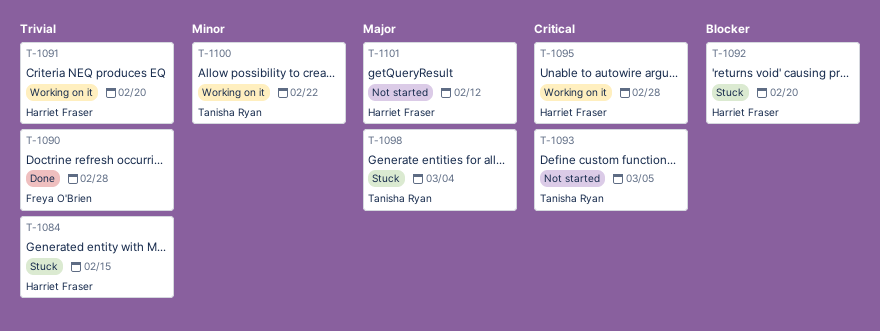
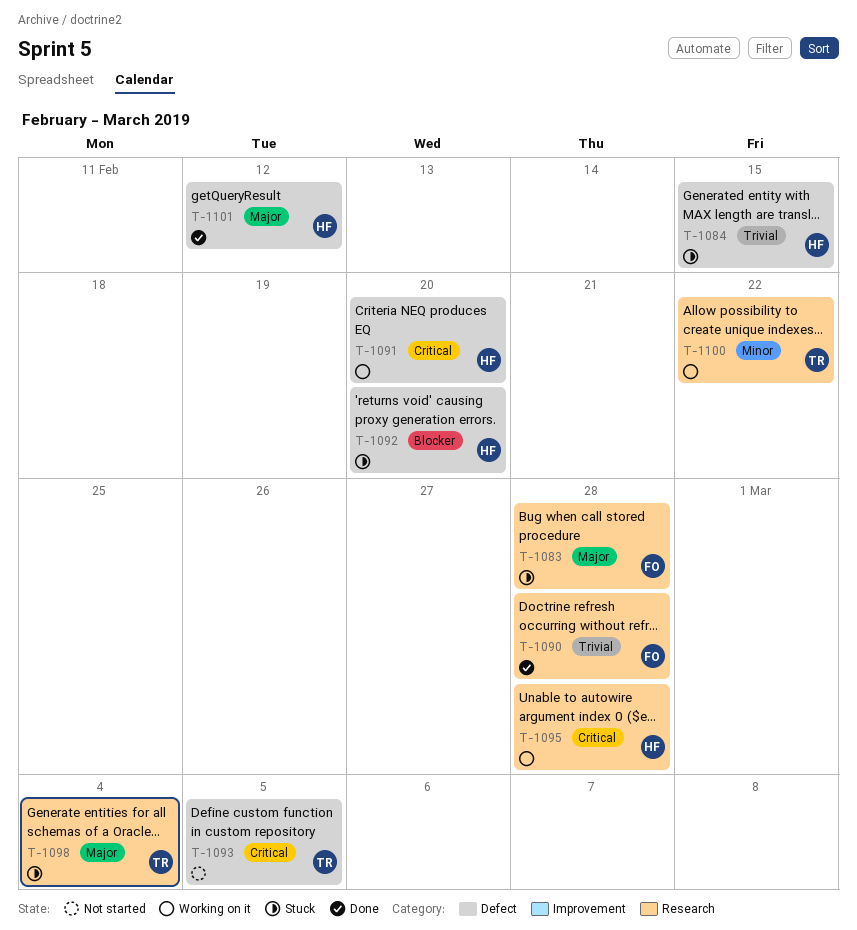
T-1083: none -> present
T-1091, priority: Trivial -> Critical
T-1101, status: Not started -> Done

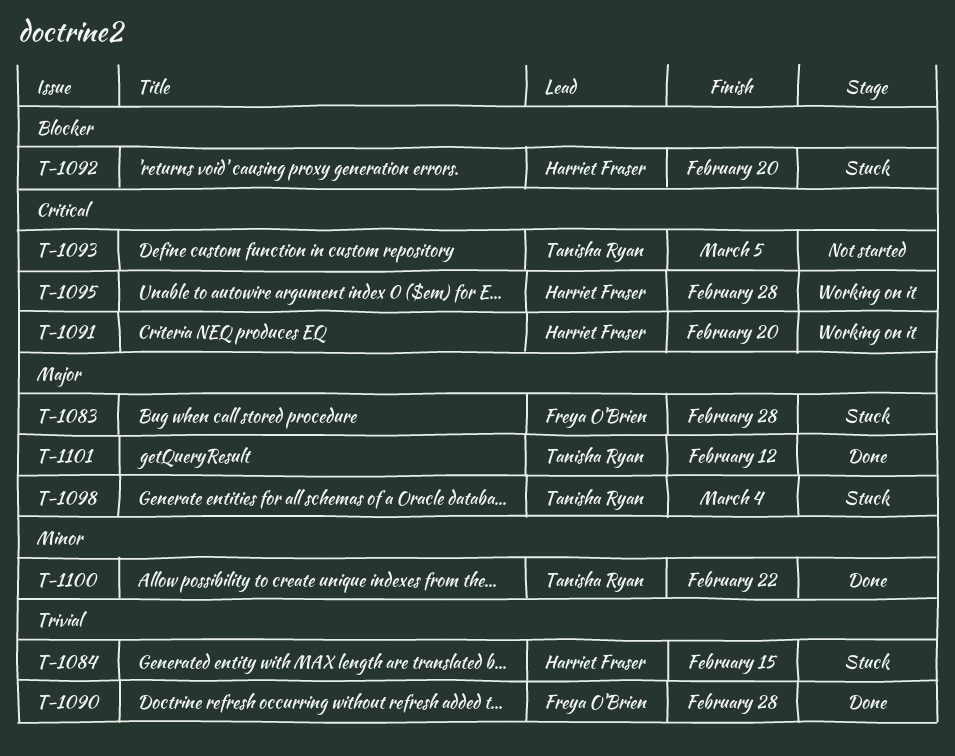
T-1100, status: Working on it -> Done
T-1101, owner: Harriet Fraser -> Tanisha Ryan

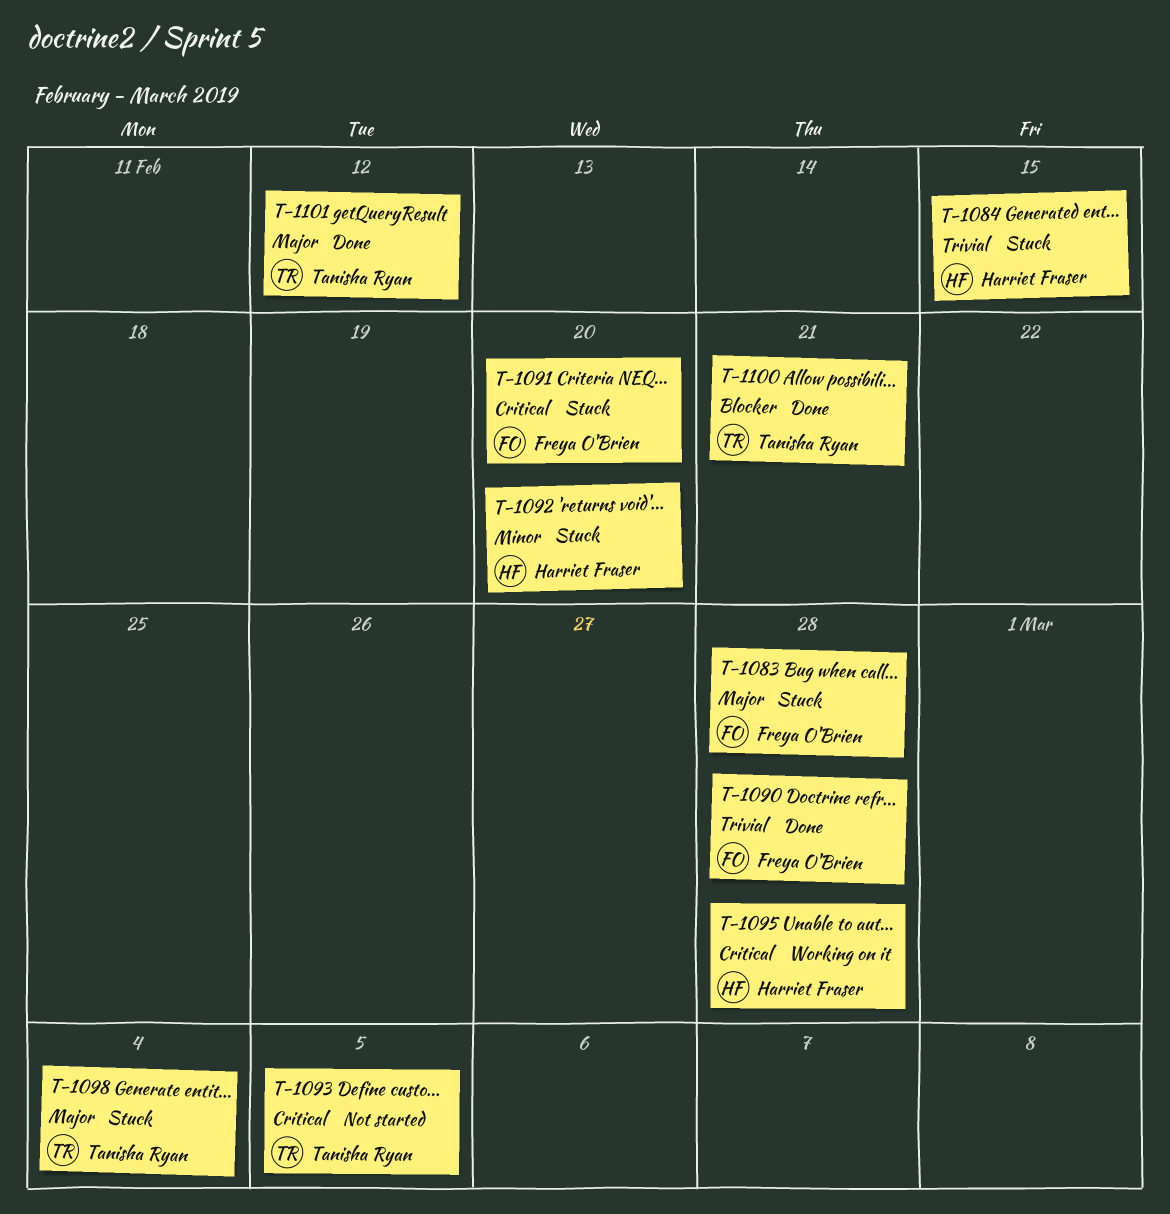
T-1091, status: Working on it -> Stuck
T-1091, owner: Harriet Fraser -> Freya O'Brien
T-1092, priority: Blocker -> Minor
T-1100, priority: Minor -> Blocker
T-1100, due: Feb 22 -> Feb 21

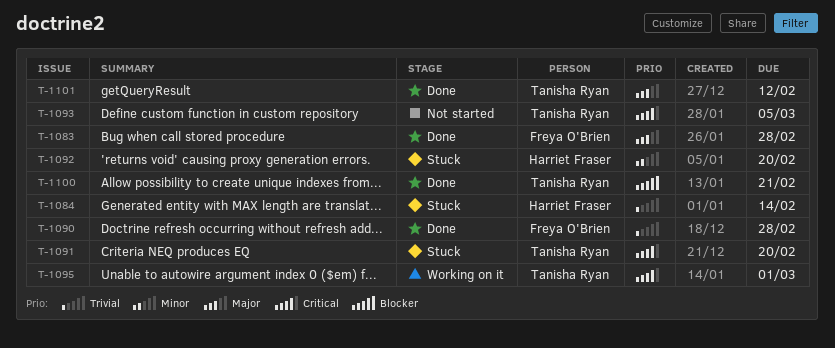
T-1083, status: Stuck -> Done
T-1084, due: Feb 15 -> Feb 14
T-1091, owner: Freya O'Brien -> Tanisha Ryan
T-1095, owner: Harriet Fraser -> Tanisha Ryan
T-1095, due: Feb 28 -> Mar 1
T-1098: present -> none

